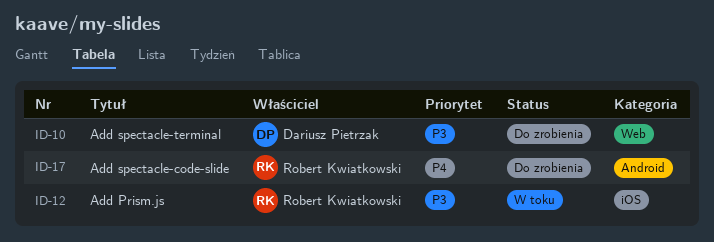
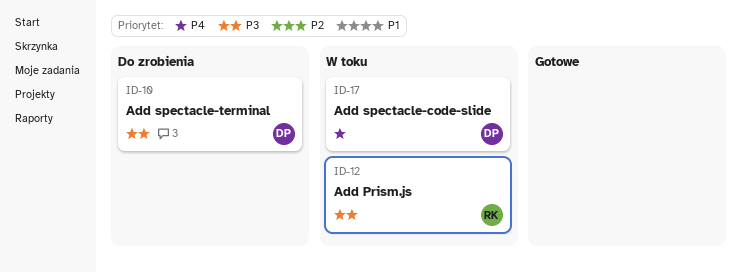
ID-17, status: Do zrobienia -> W toku
ID-17, owner: Robert Kwiatkowski -> Dariusz Pietrzak

